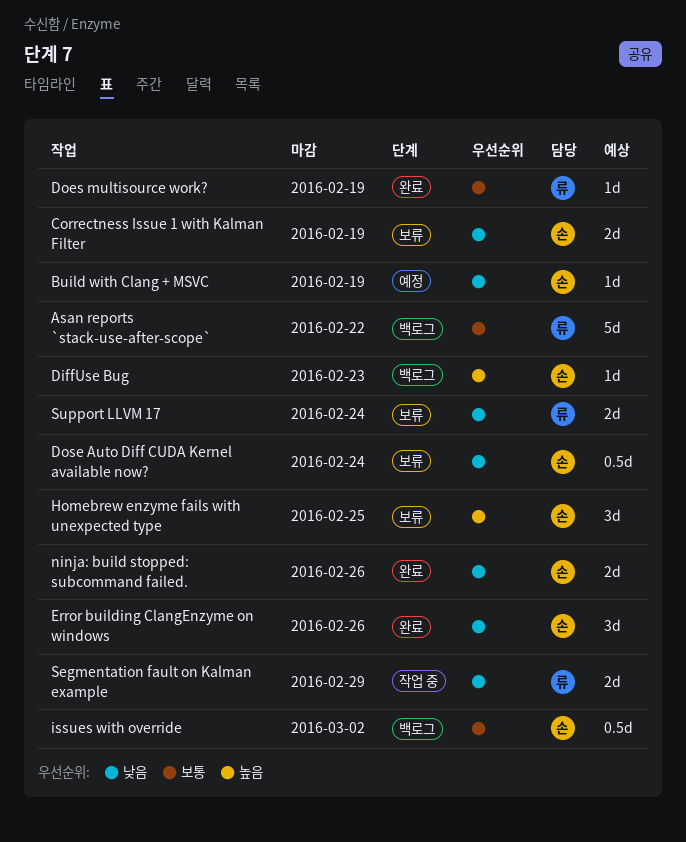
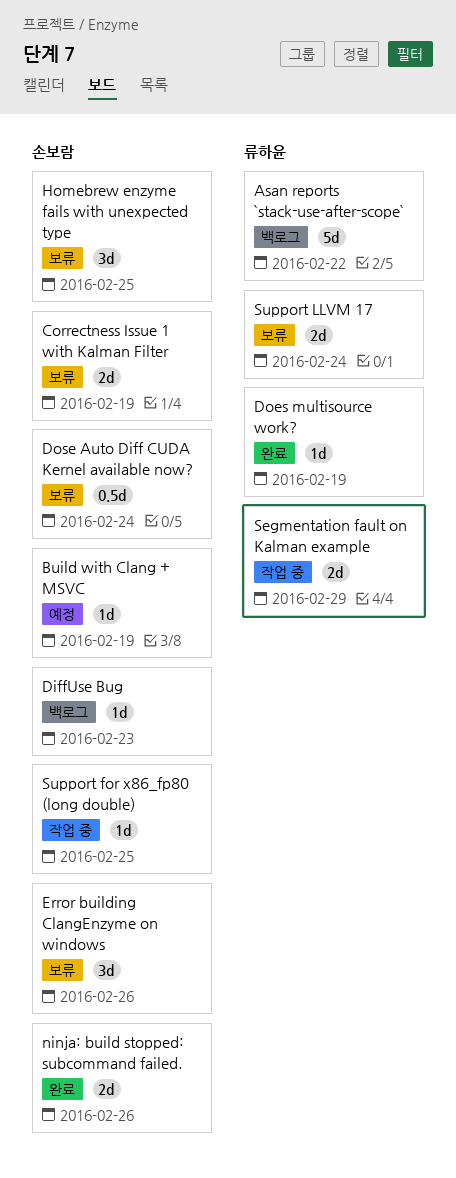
Error building ClangEnzyme on windows, status: 완료 -> 보류
issues with override: present -> none
Support for x86_fp80 (long double): none -> present

